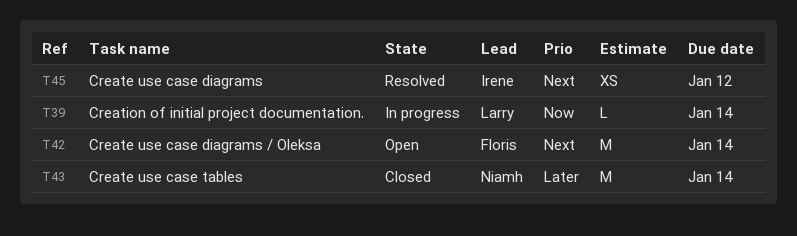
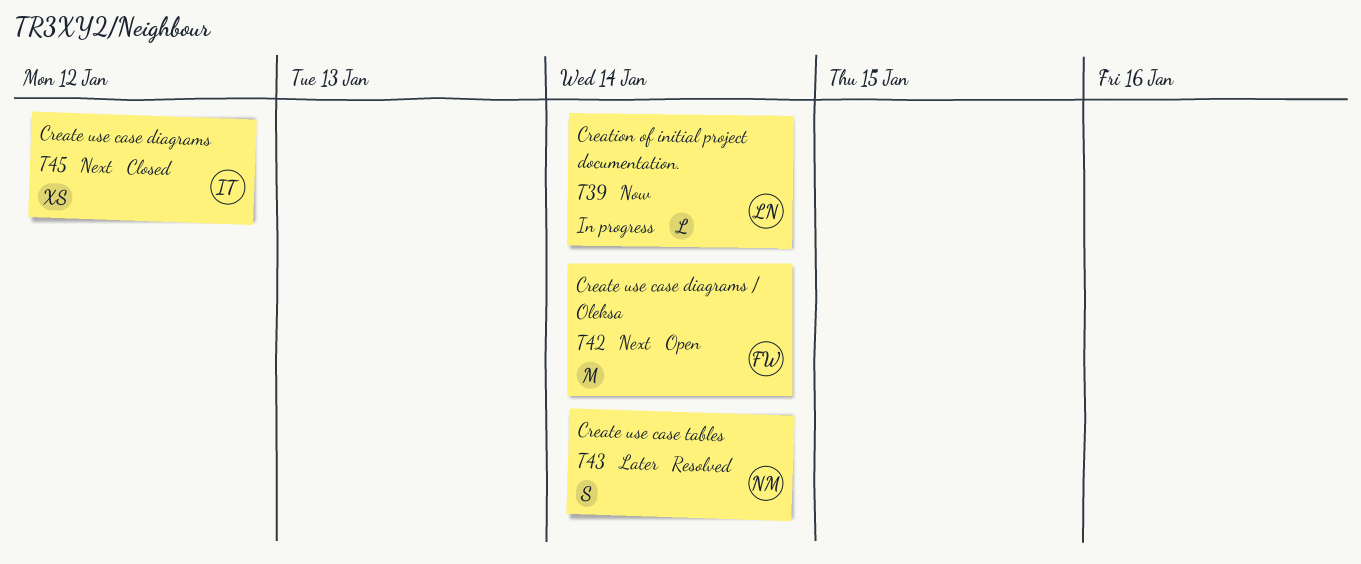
T43, status: Closed -> Resolved
T43, estimate: M -> S
T45, status: Resolved -> Closed

